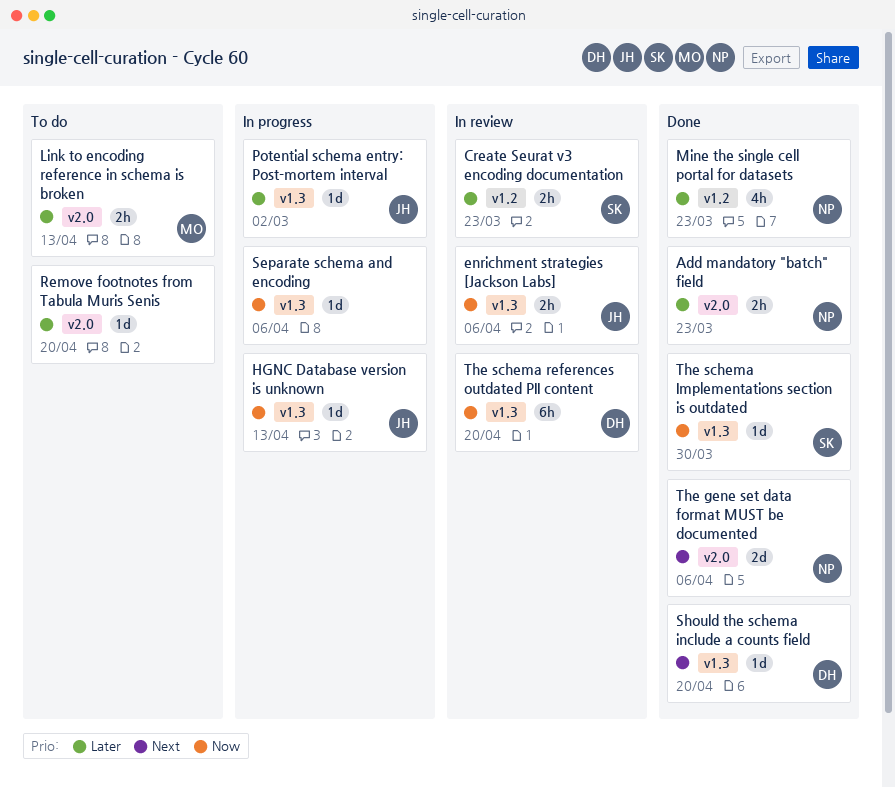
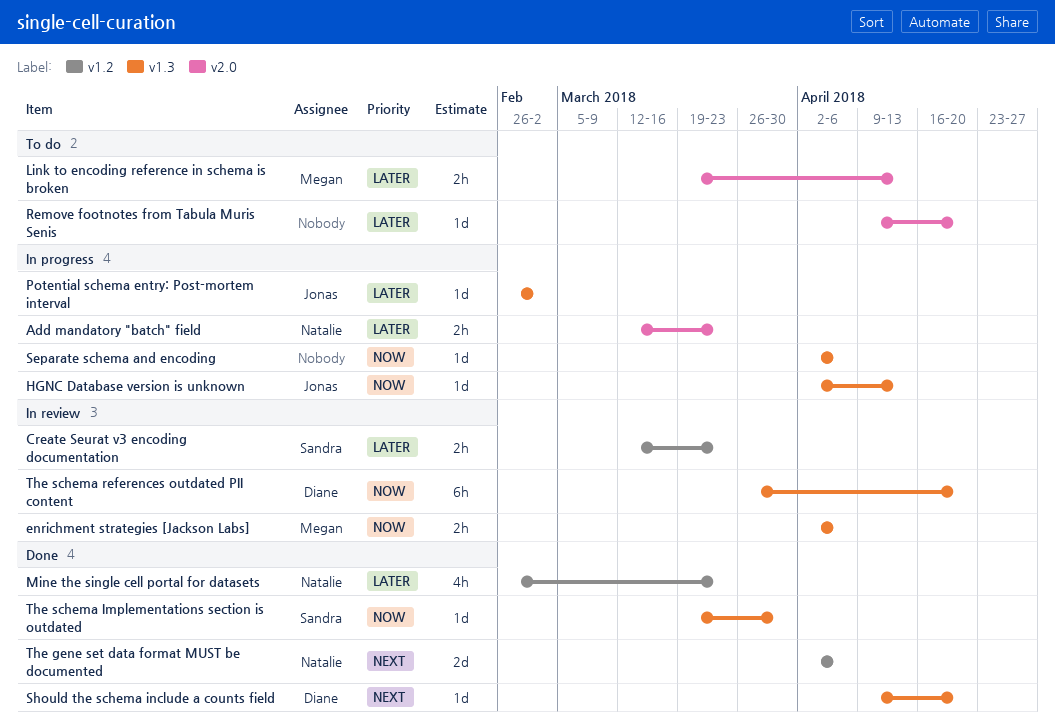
Add mandatory "batch" field, status: Done -> In progress
enrichment strategies [Jackson Labs], owner: Jonas -> Megan
The gene set data format MUST be documented, label: v2.0 -> v1.2

